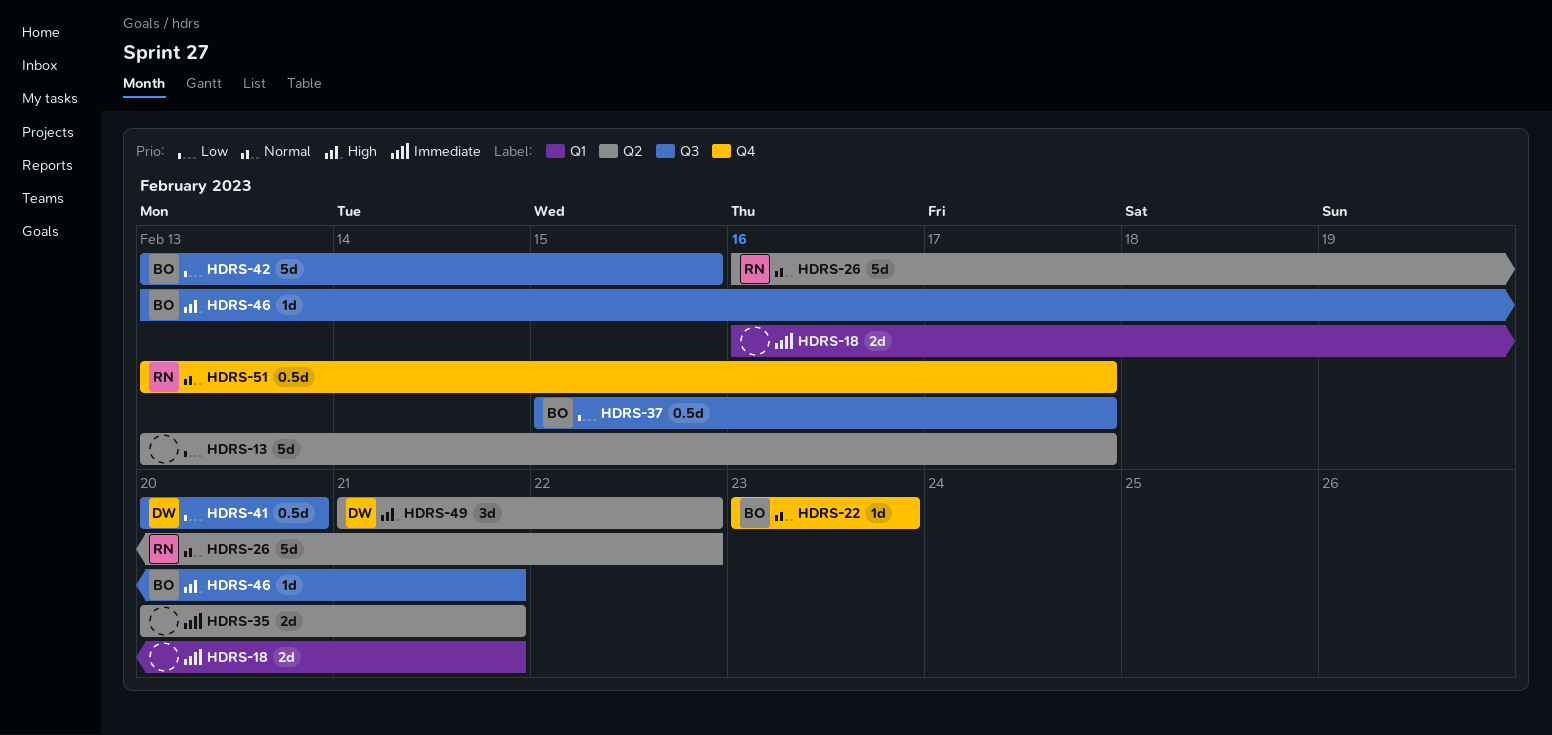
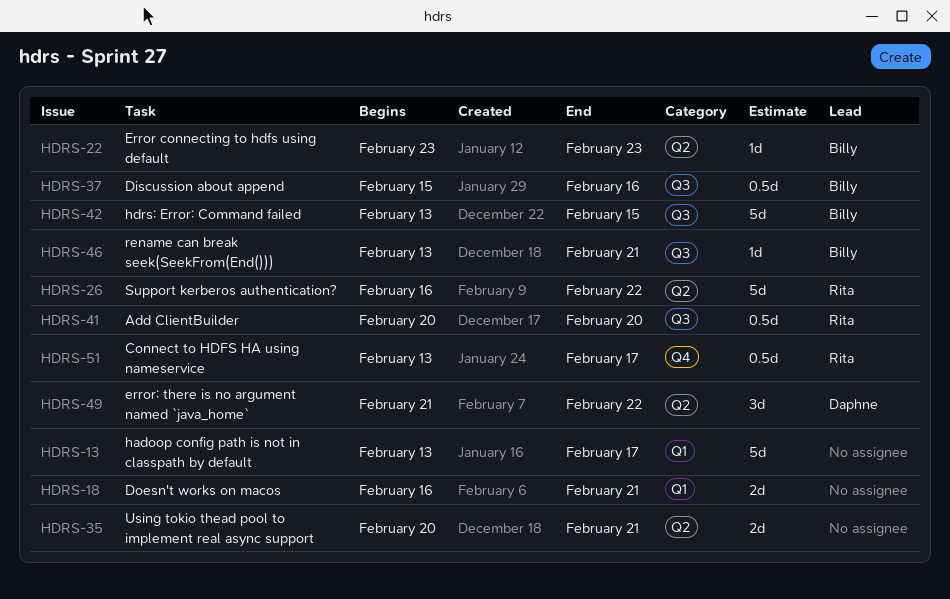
HDRS-13, label: Q2 -> Q1
HDRS-22, label: Q4 -> Q2
HDRS-37, due: Feb 17 -> Feb 16
HDRS-41, owner: Daphne -> Rita

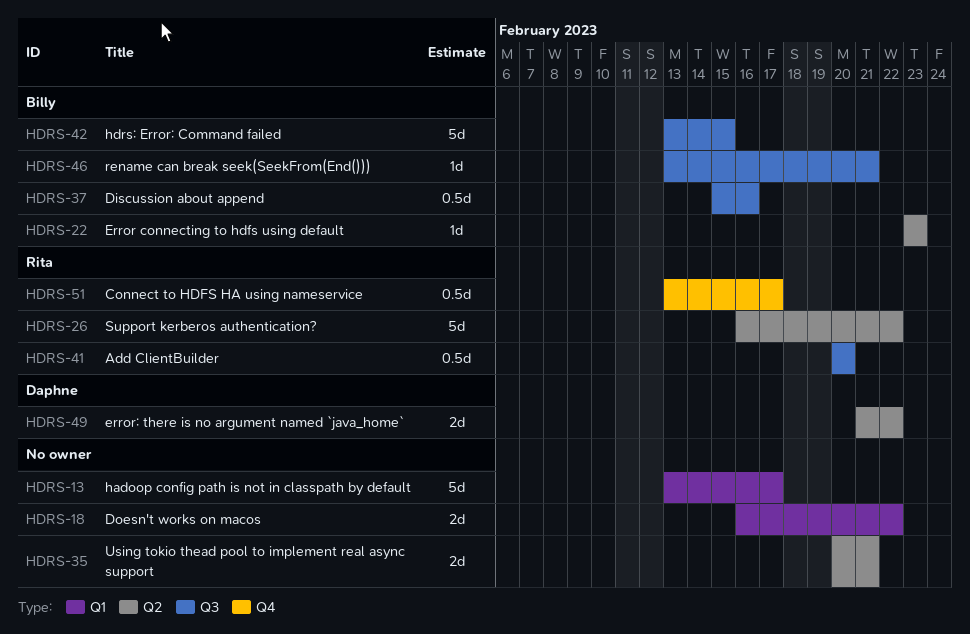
HDRS-18, due: Feb 21 -> Feb 22
HDRS-49, estimate: 3d -> 2d

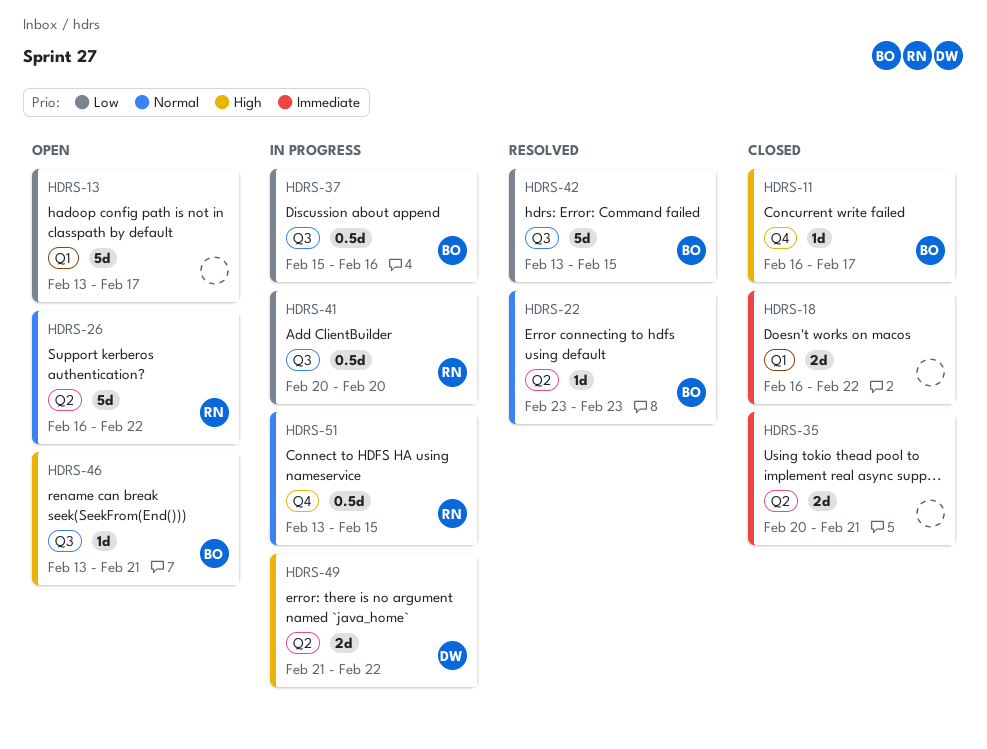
HDRS-11: none -> present
HDRS-51, due: Feb 17 -> Feb 15

